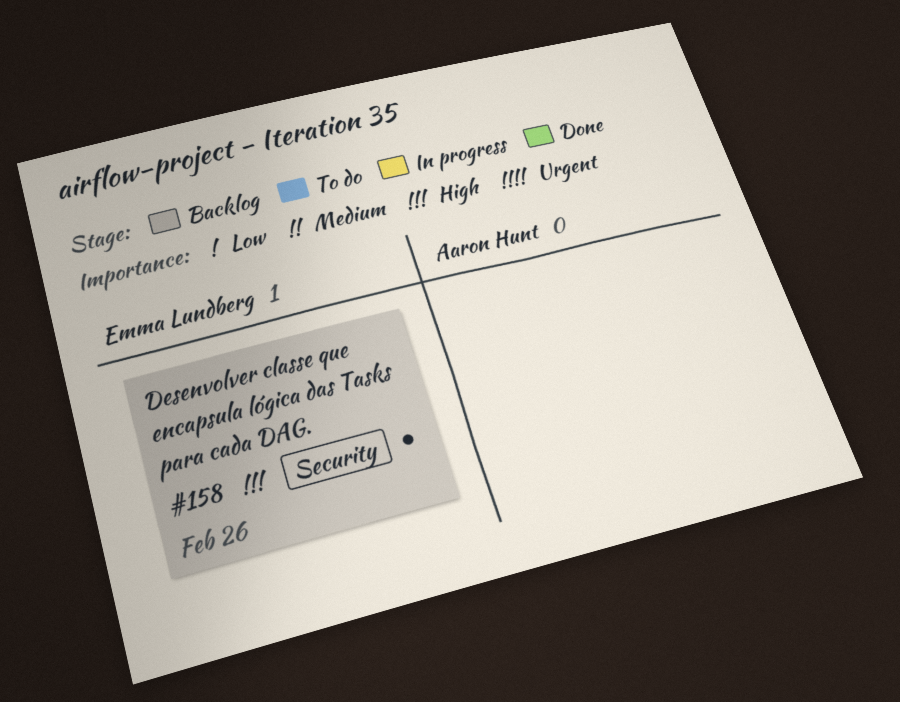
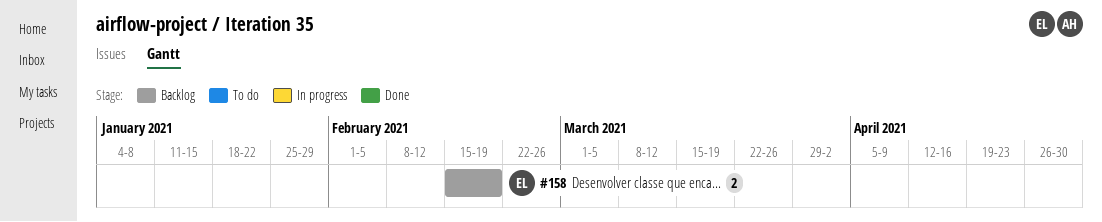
#158, estimate: 1 -> 2
#158, due: Feb 26 -> Feb 19

